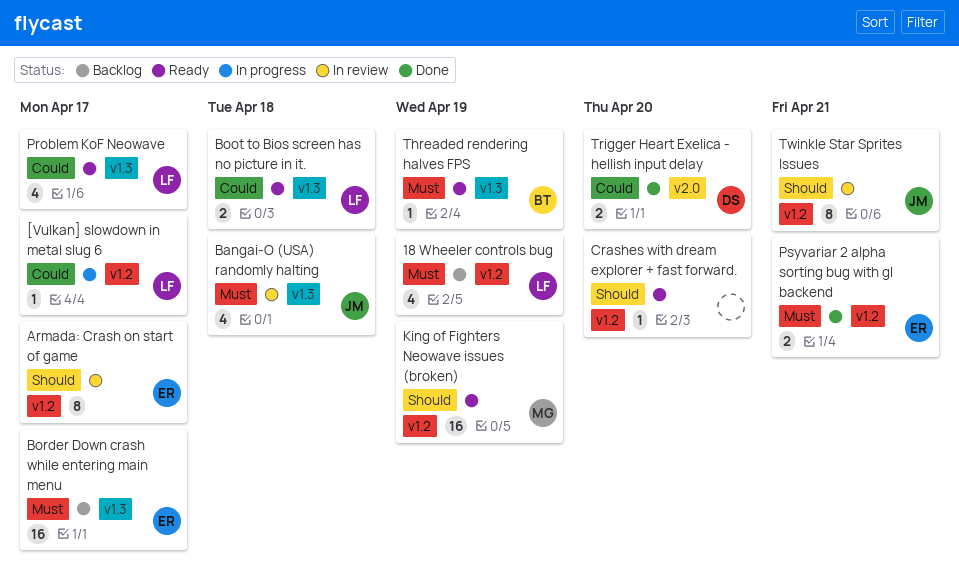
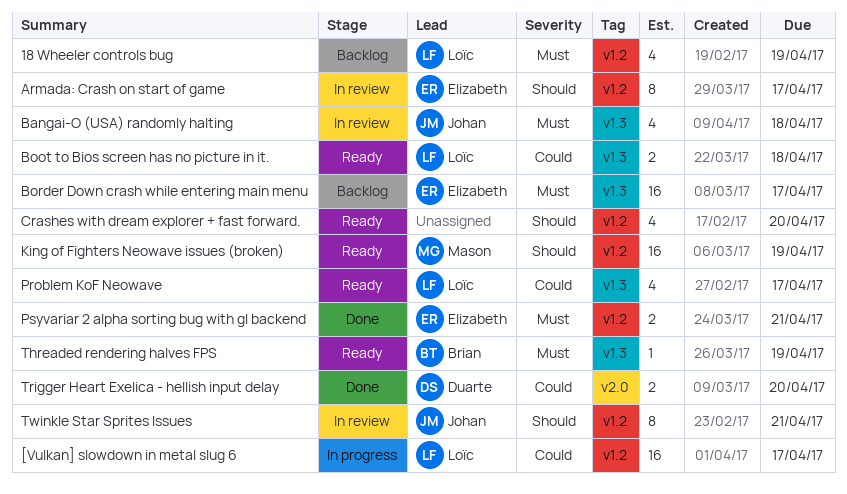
[Vulkan] slowdown in metal slug 6, estimate: 1 -> 16
Crashes with dream explorer + fast forward., estimate: 1 -> 4

